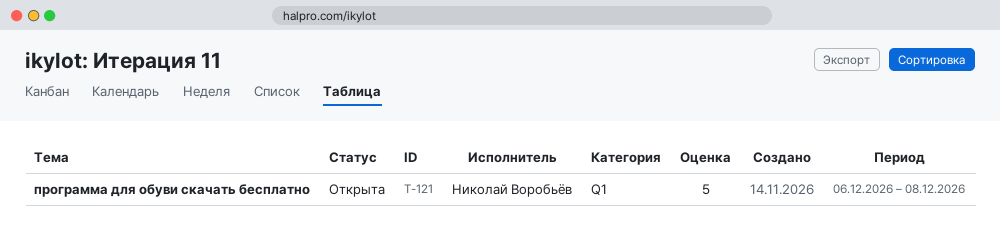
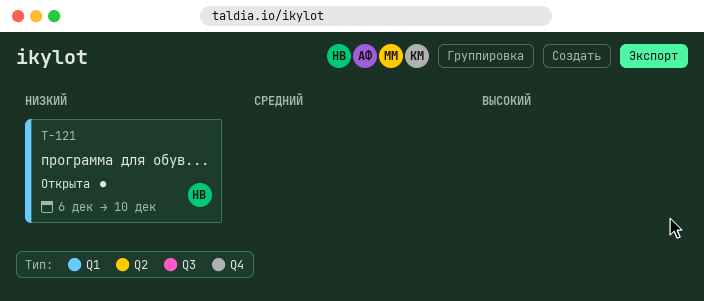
T-121, estimate: 5 -> 1
T-121, due: Dec 8 -> Dec 10

